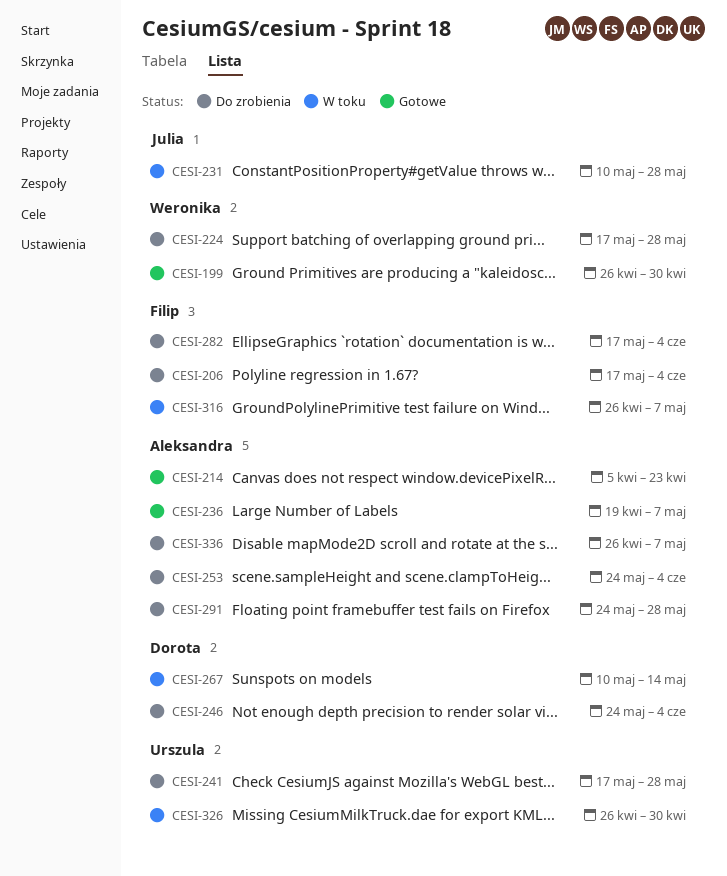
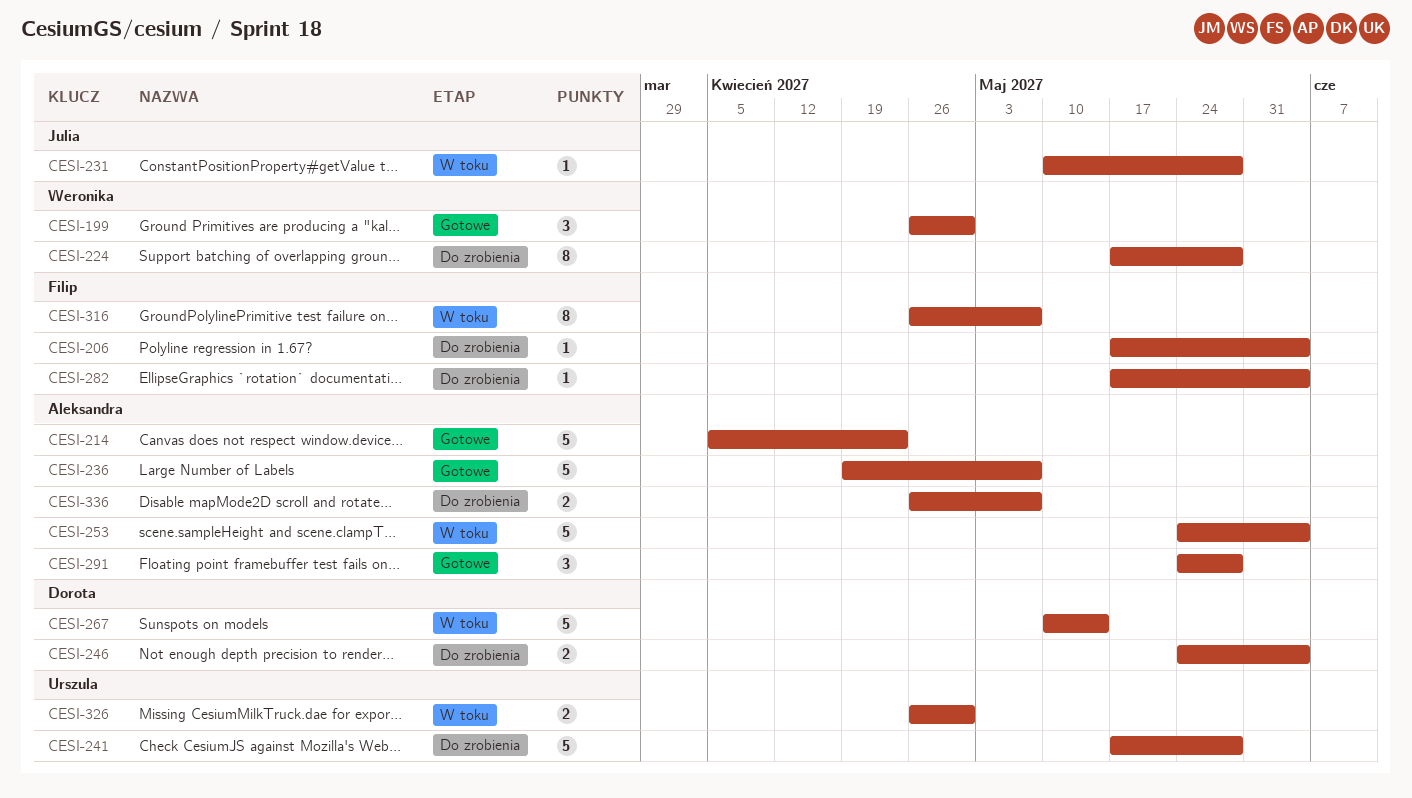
CESI-253, status: Do zrobienia -> W toku
CESI-291, status: Do zrobienia -> Gotowe

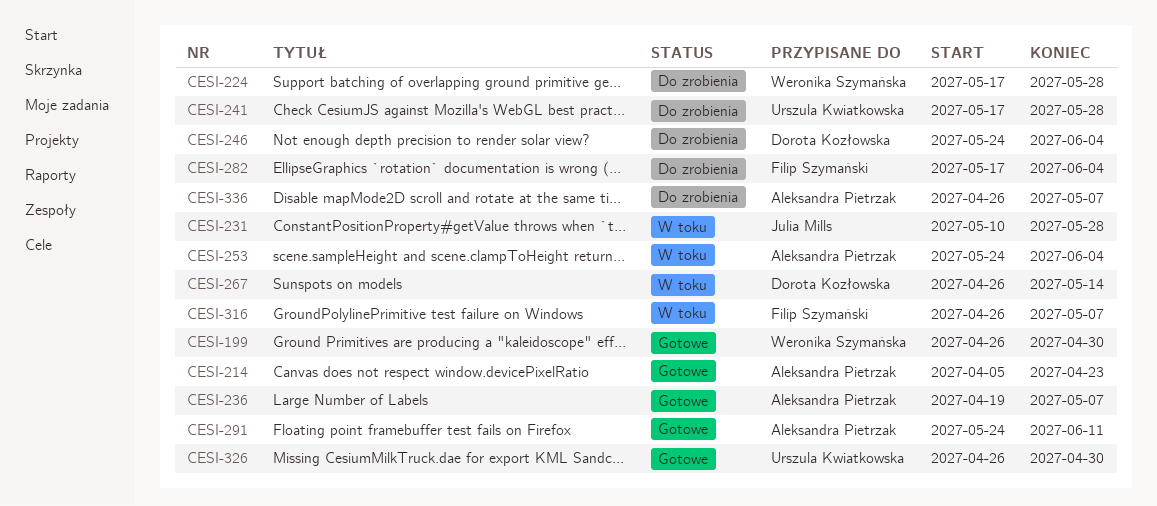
CESI-206: present -> none
CESI-267, start: May 10 -> Apr 26
CESI-291, due: May 28 -> Jun 11
CESI-326, status: W toku -> Gotowe

